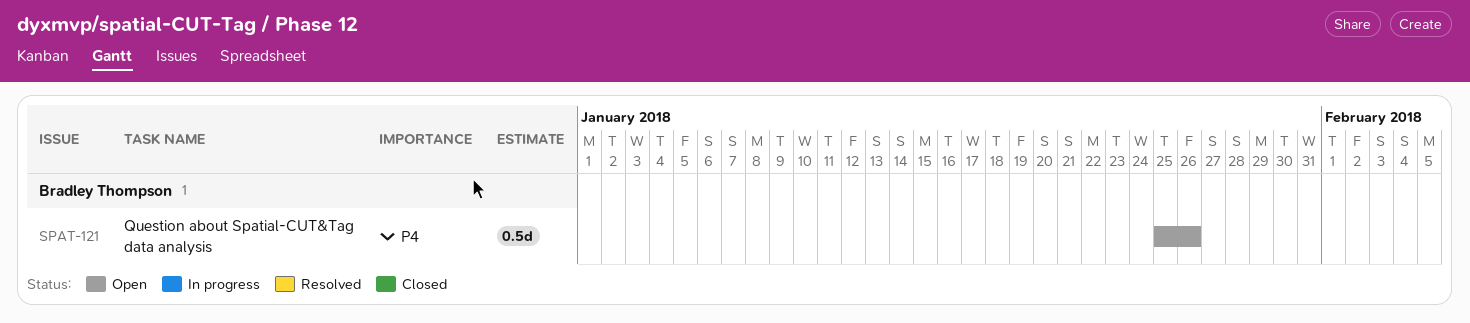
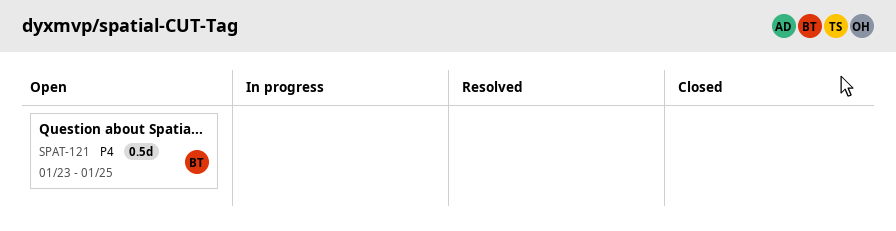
SPAT-121, start: Jan 25 -> Jan 23
SPAT-121, due: Jan 26 -> Jan 25

